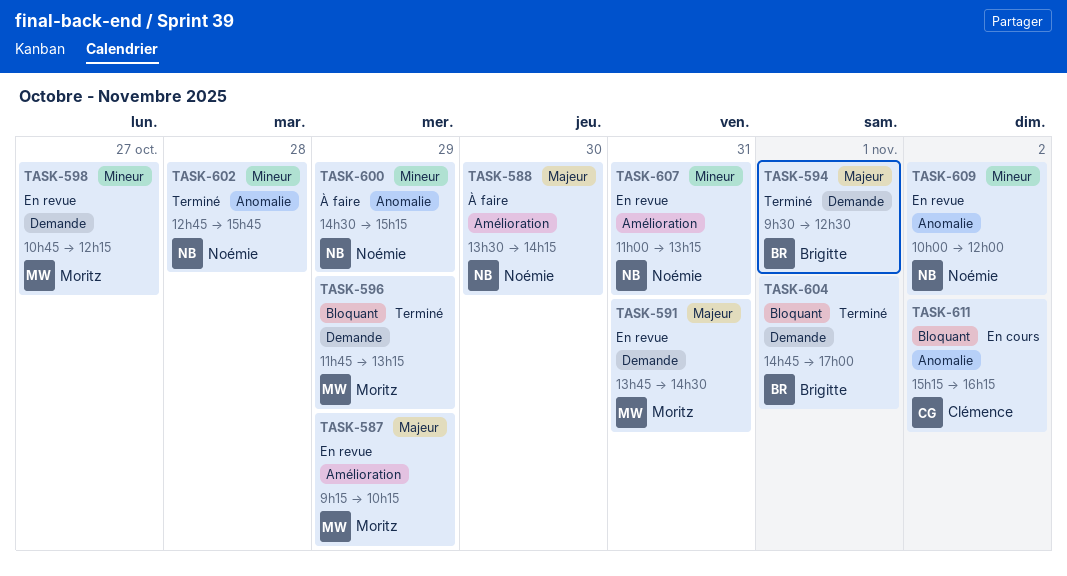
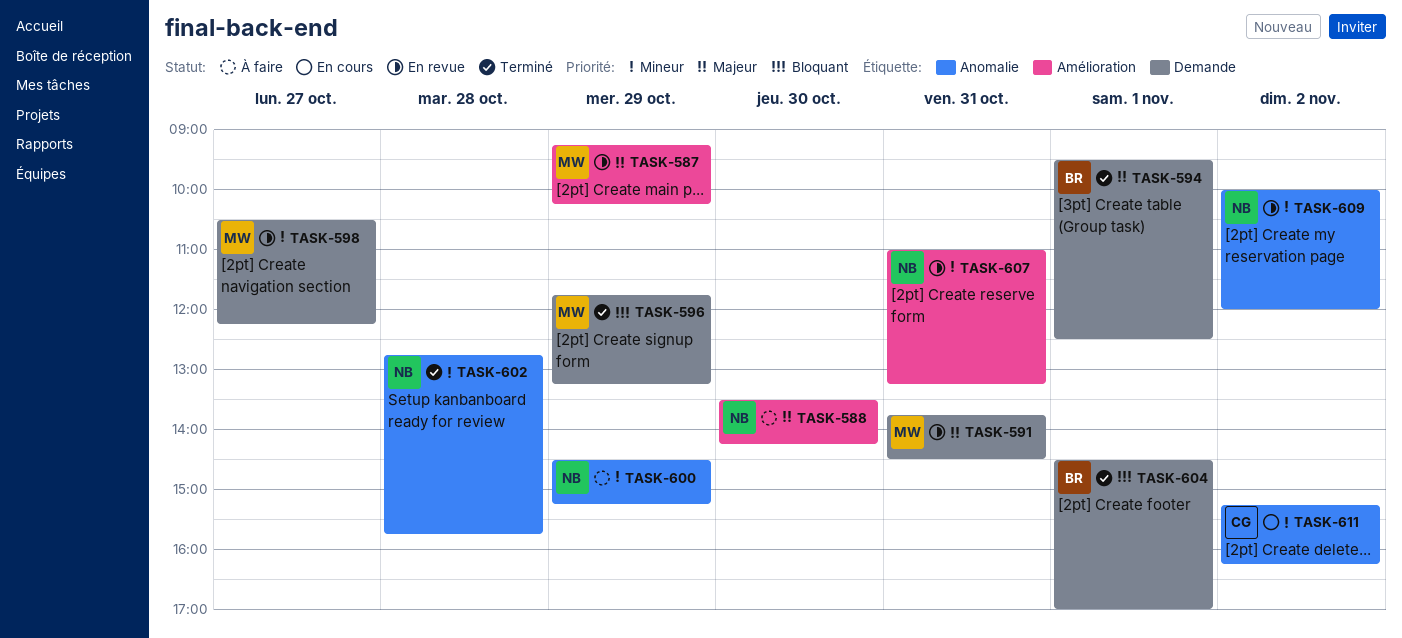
TASK-598, begins: 10:45 -> 10:30
TASK-604, begins: 14:45 -> 14:30
TASK-611, priority: Bloquant -> Mineur

